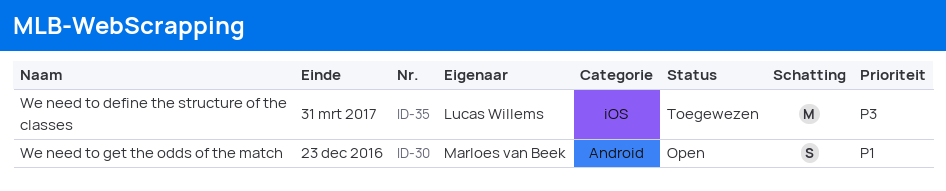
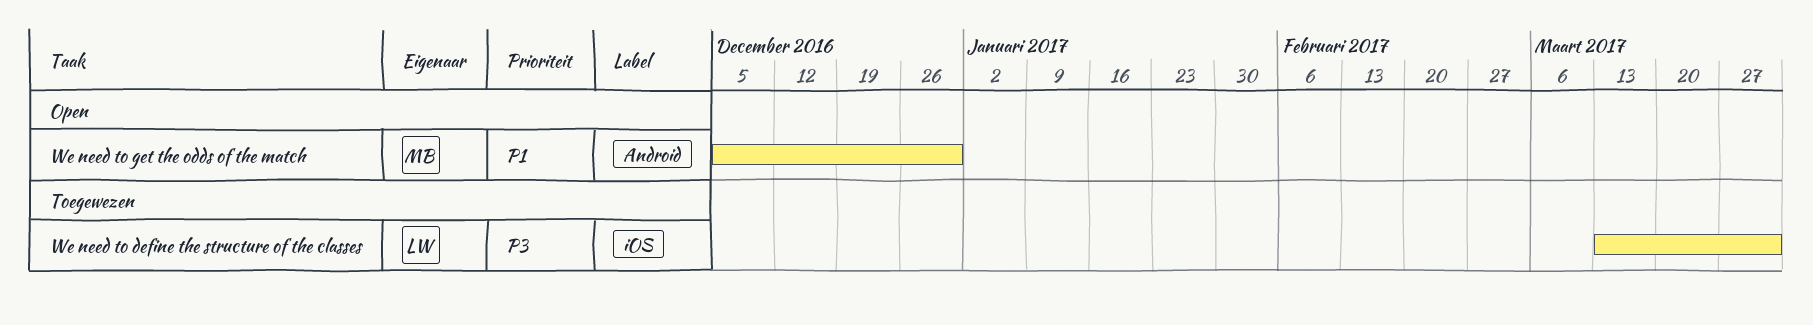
We need to get the odds of the match, due: Dec 23 -> Dec 30

